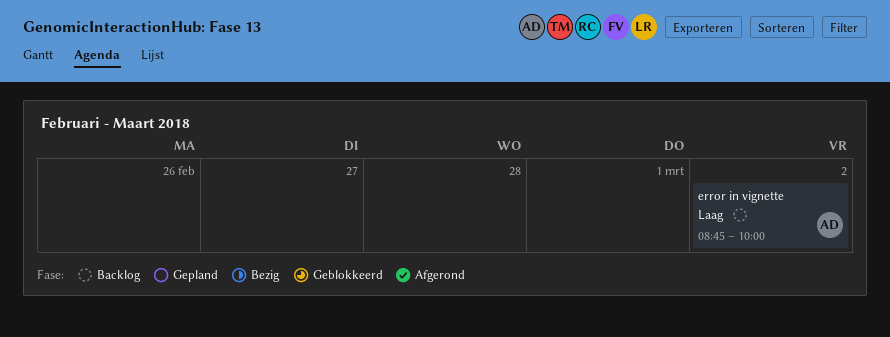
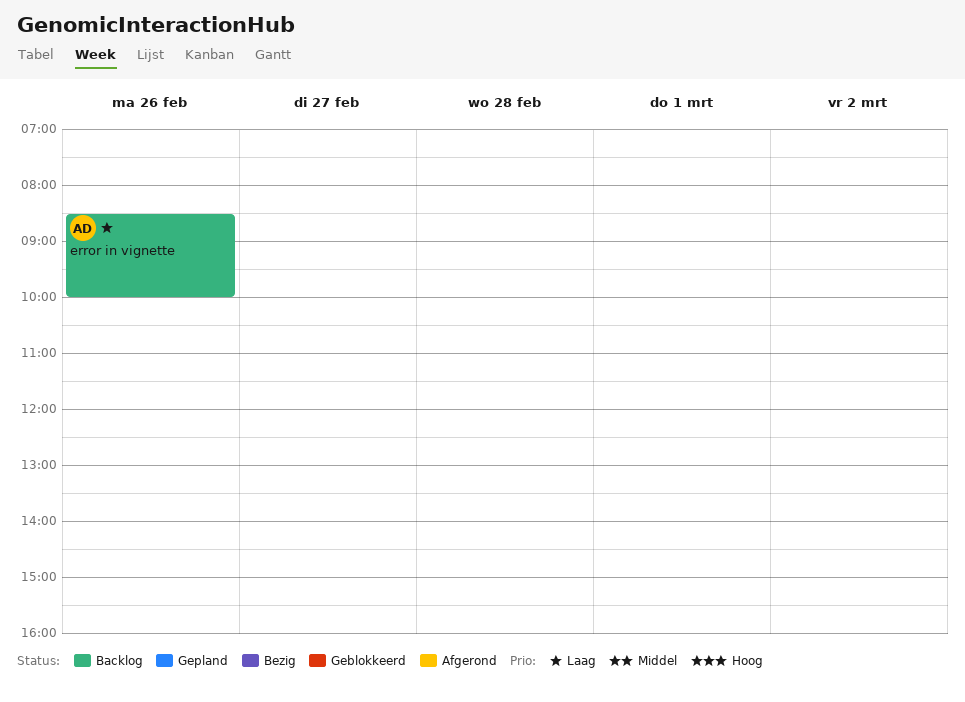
error in vignette, day: Mar 2 -> Feb 26
error in vignette, begins: 08:45 -> 08:30

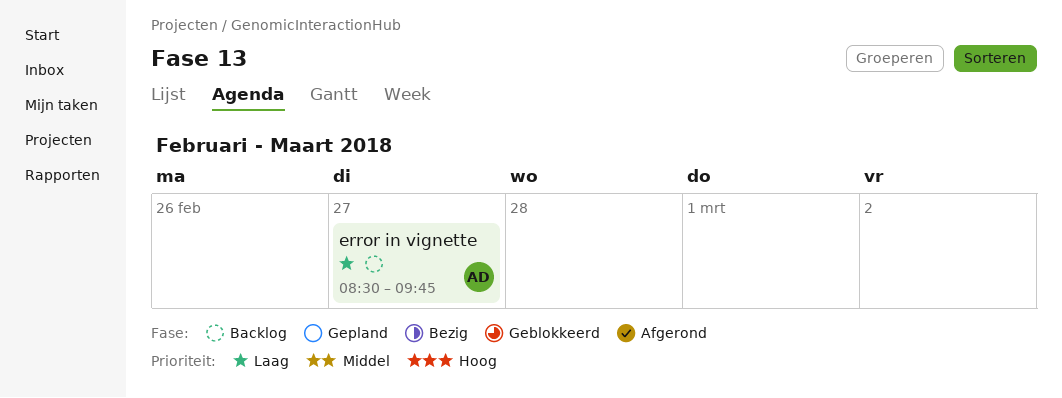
error in vignette, day: Feb 26 -> Feb 27
error in vignette, ends: 10:00 -> 09:45

